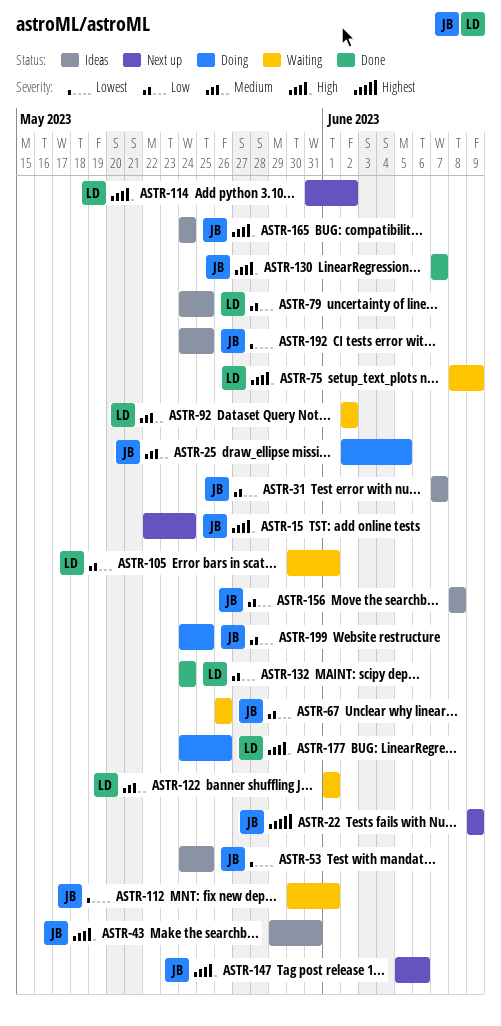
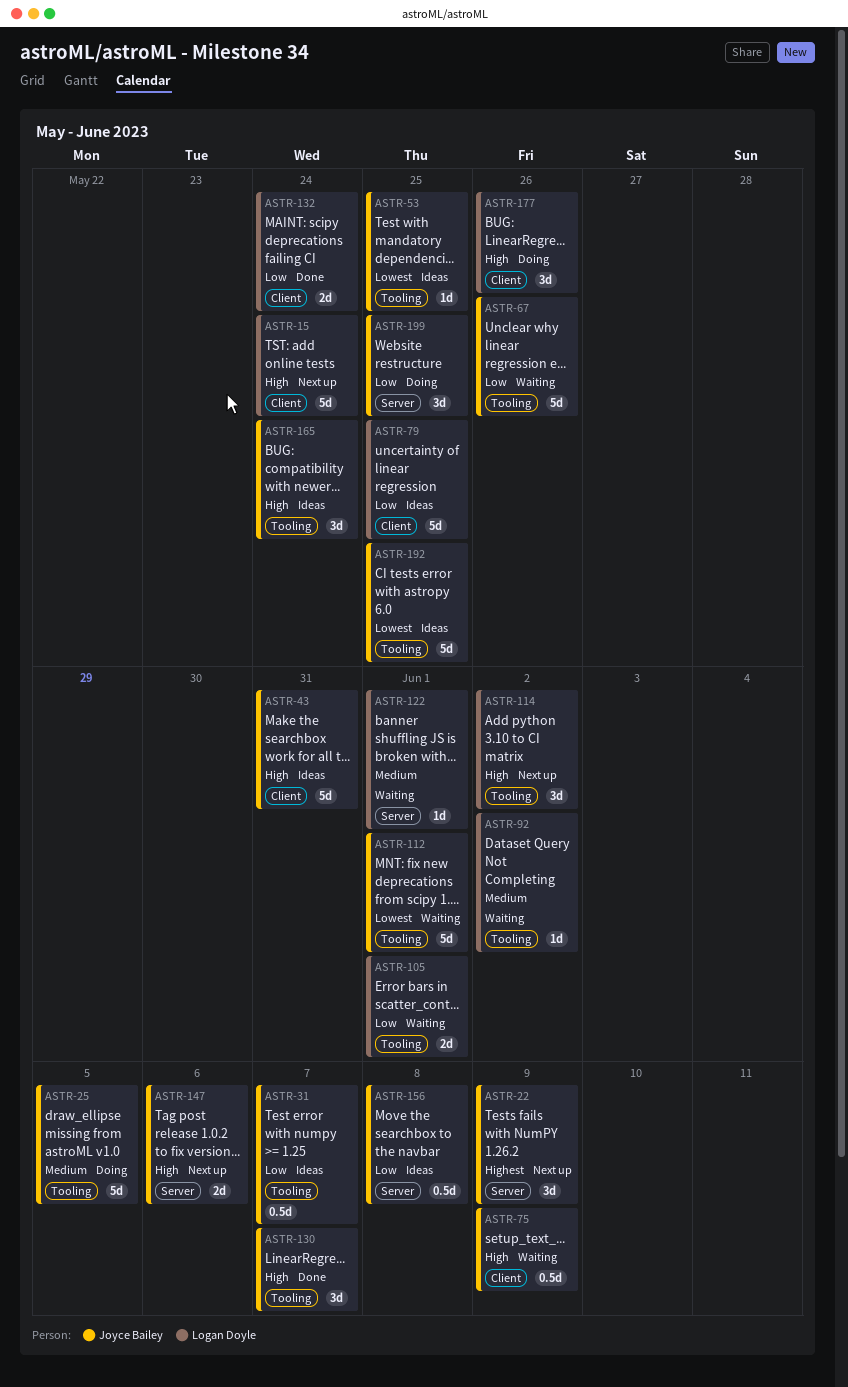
ASTR-15, owner: Joyce Bailey -> Logan Doyle
ASTR-75, owner: Logan Doyle -> Joyce Bailey

